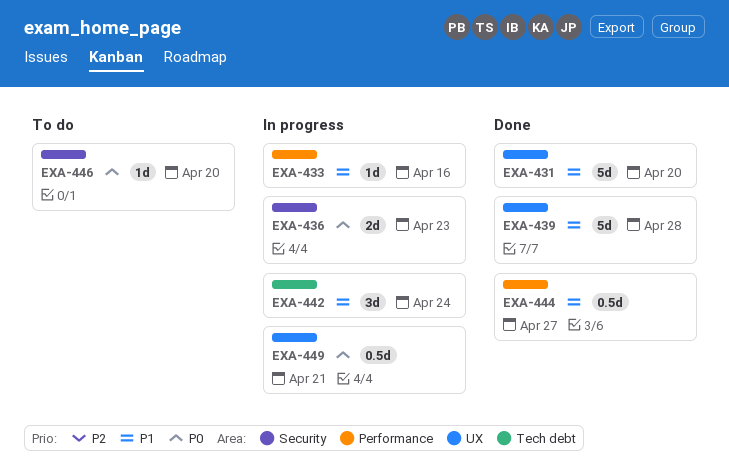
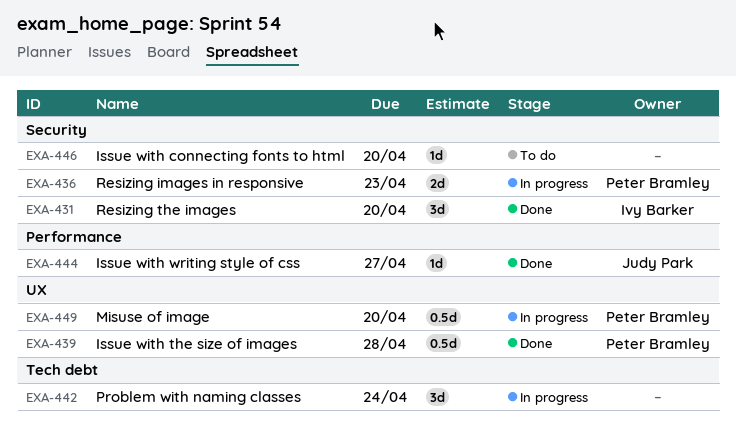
EXA-431, label: UX -> Security
EXA-431, estimate: 5d -> 3d
EXA-433: present -> none
EXA-439, estimate: 5d -> 0.5d
EXA-444, estimate: 0.5d -> 1d
EXA-449, due: Apr 21 -> Apr 20

